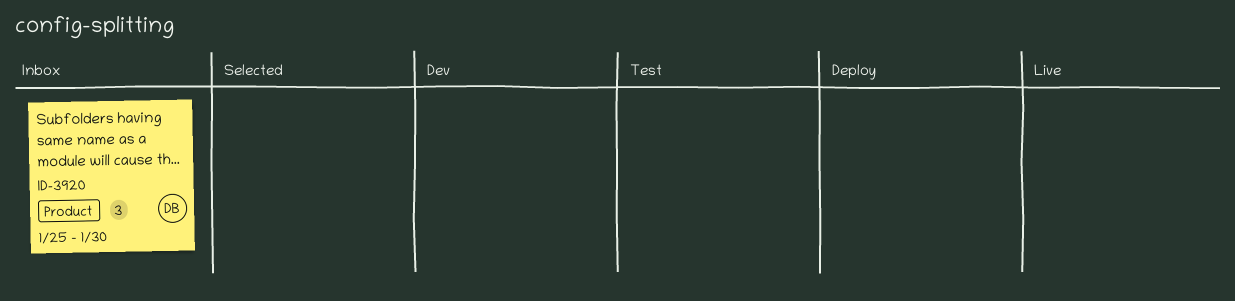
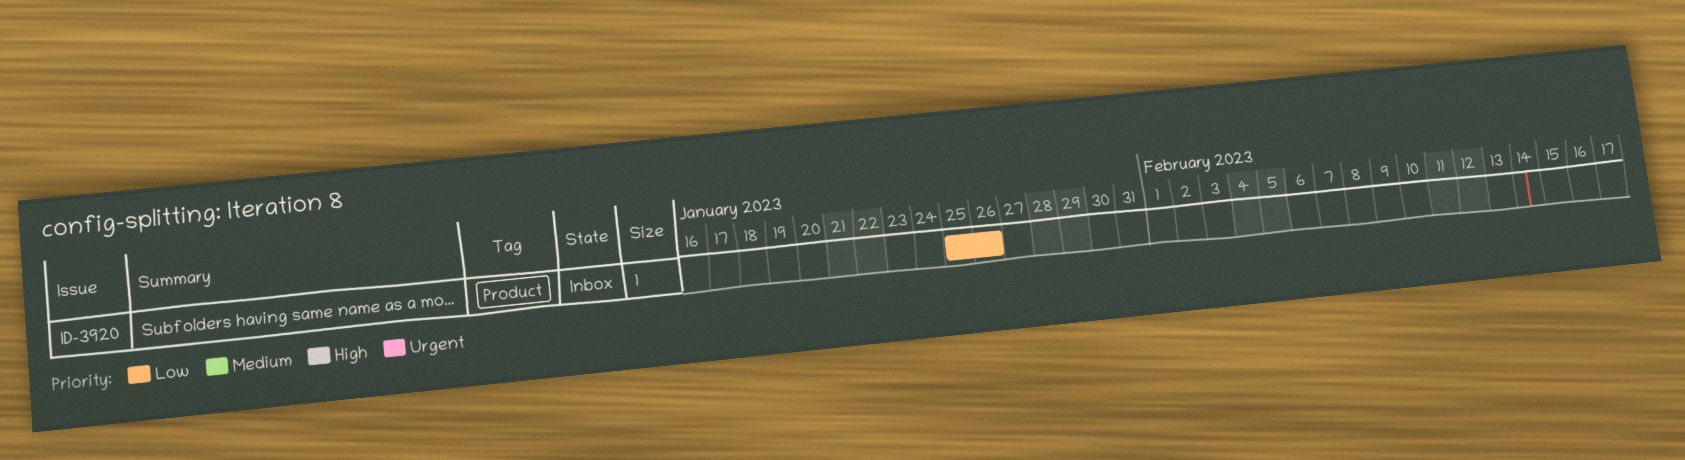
ID-3920, estimate: 3 -> 1
ID-3920, due: Jan 30 -> Jan 26

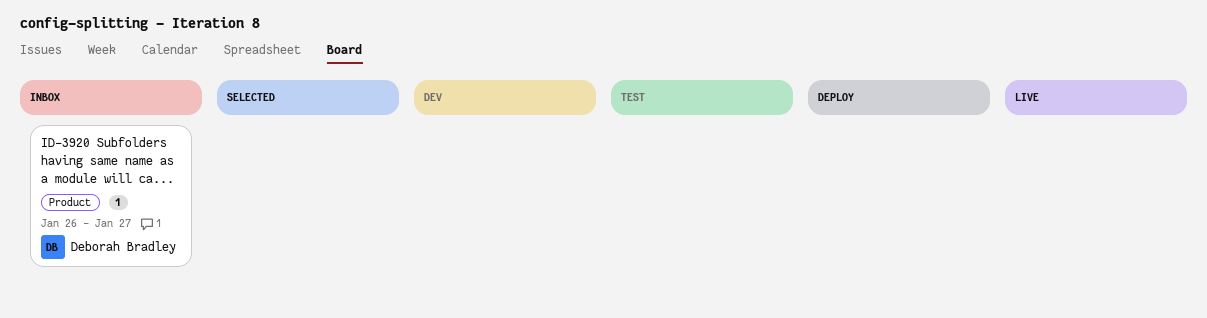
ID-3920, start: Jan 25 -> Jan 26
ID-3920, due: Jan 26 -> Jan 27

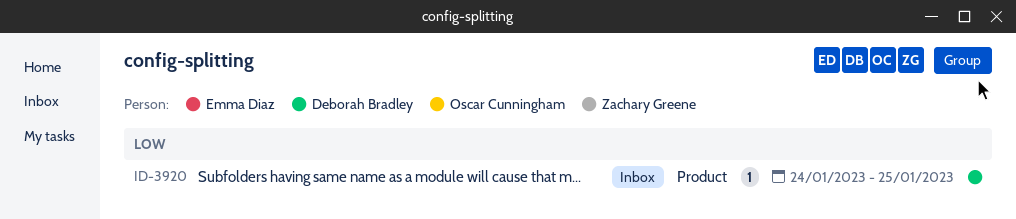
ID-3920, start: Jan 26 -> Jan 24
ID-3920, due: Jan 27 -> Jan 25

